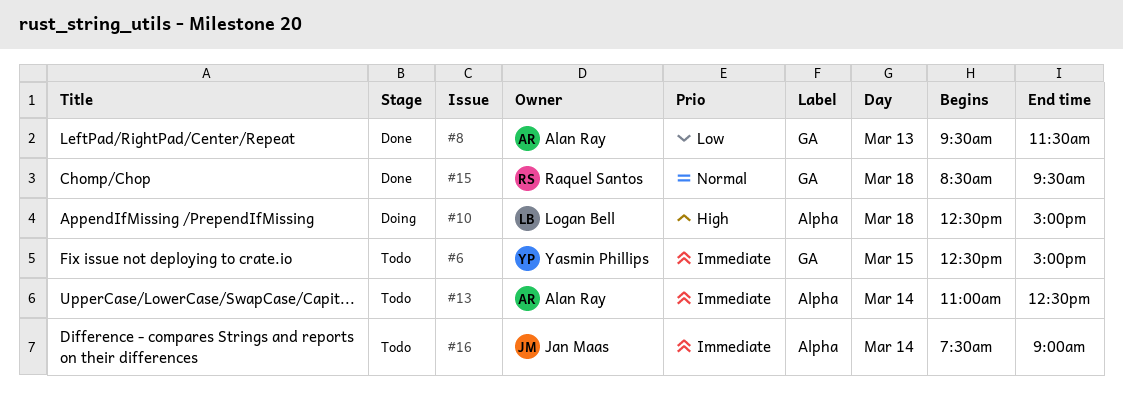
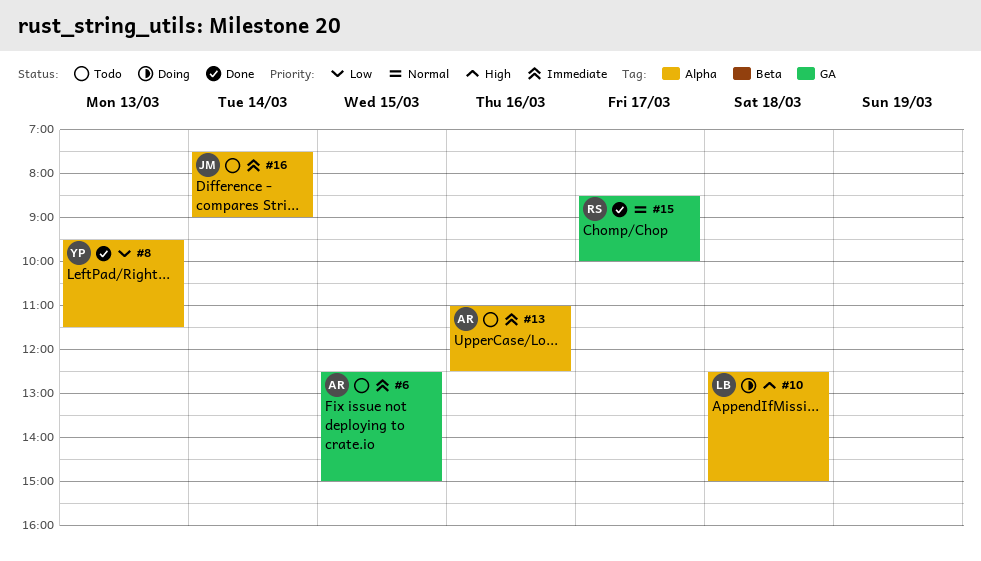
#6, owner: Yasmin Phillips -> Alan Ray
#8, owner: Alan Ray -> Yasmin Phillips
#8, label: GA -> Alpha
#13, day: Mar 14 -> Mar 16
#15, day: Mar 18 -> Mar 17
#15, ends: 09:30 -> 10:00

